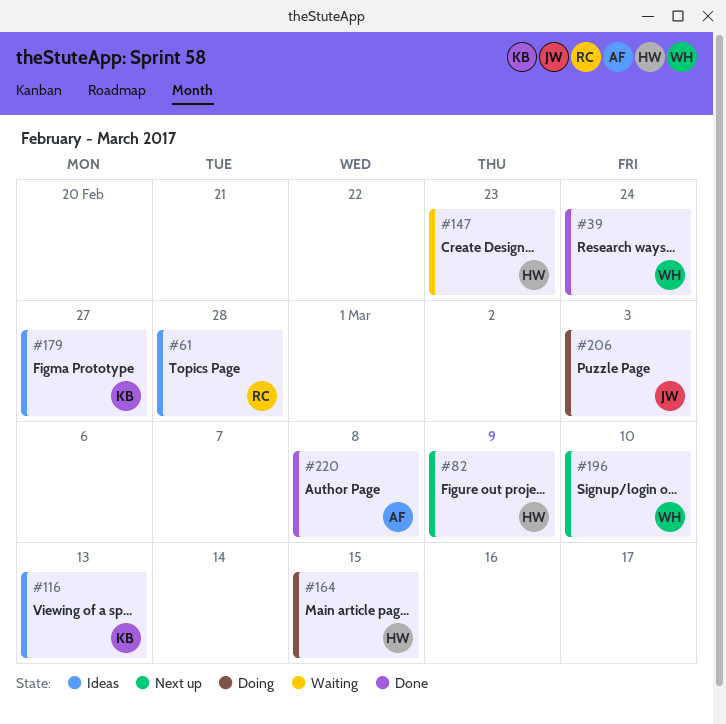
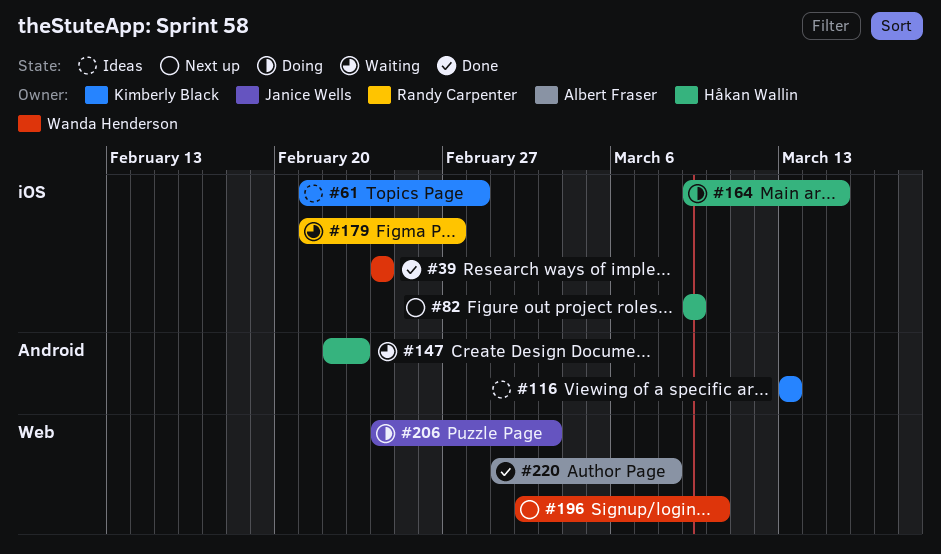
#61, owner: Randy Carpenter -> Kimberly Black
#179, status: Ideas -> Waiting
#179, owner: Kimberly Black -> Randy Carpenter

